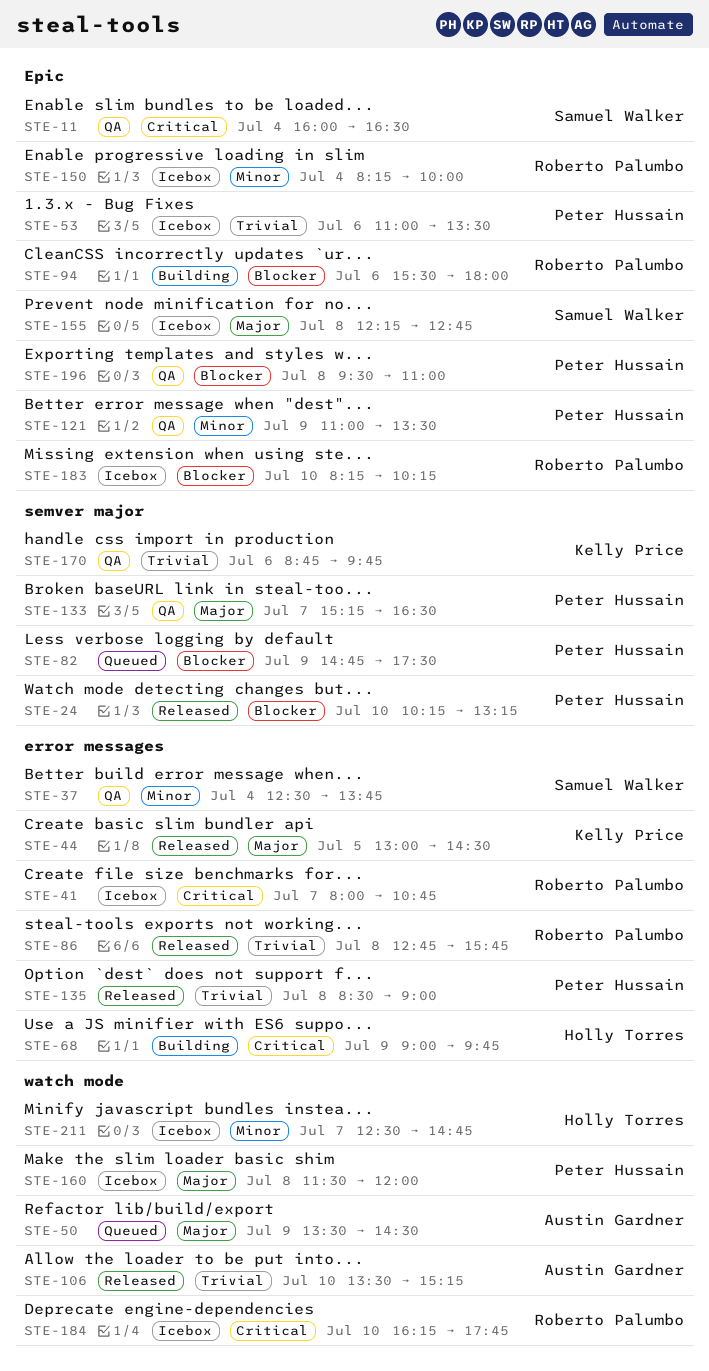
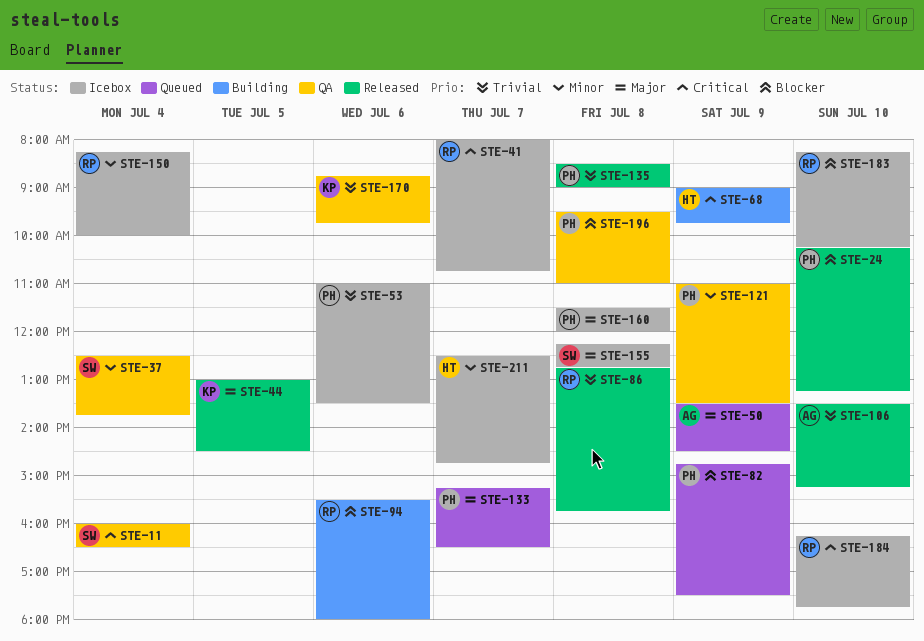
STE-133, status: QA -> Queued

